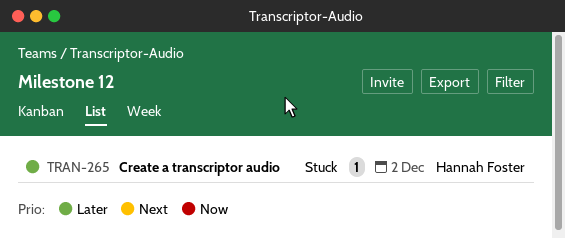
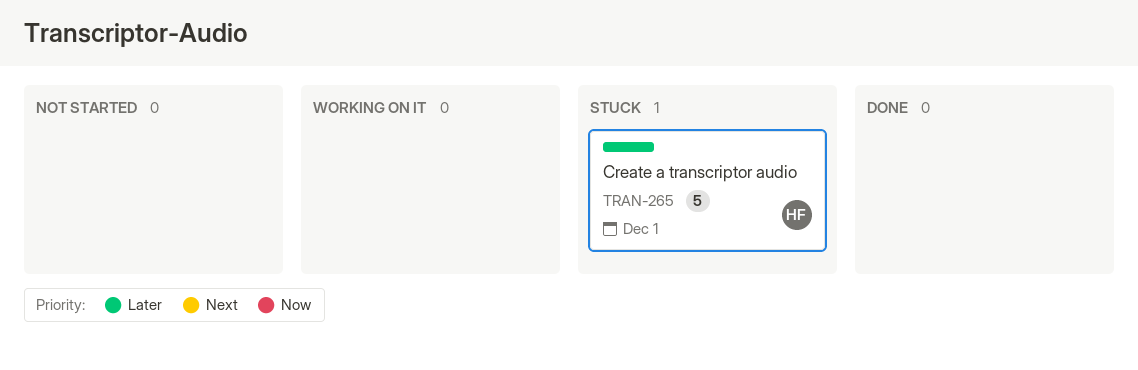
TRAN-265, estimate: 1 -> 5
TRAN-265, due: Dec 2 -> Dec 1

